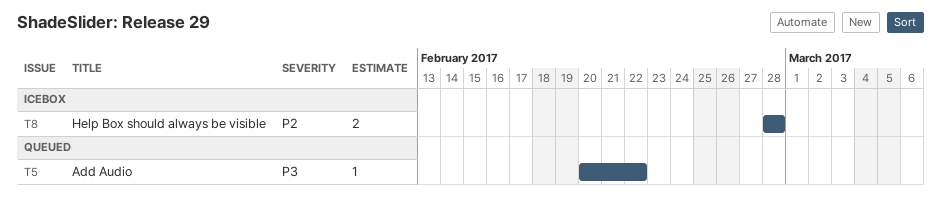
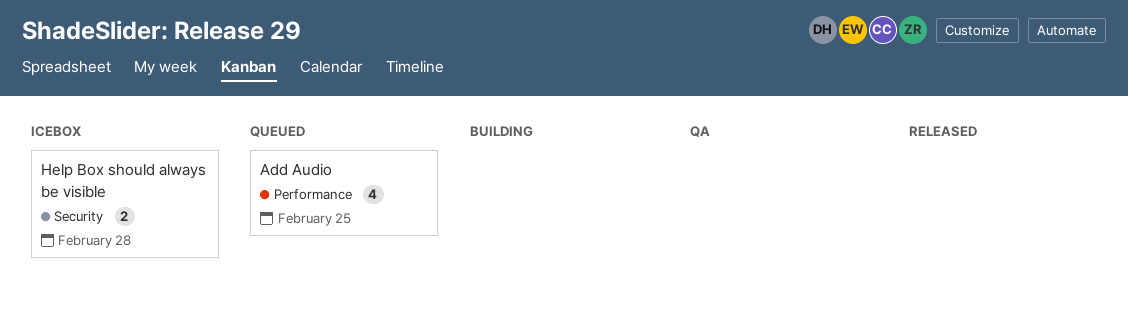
Add Audio, estimate: 1 -> 4
Add Audio, due: Feb 22 -> Feb 25

